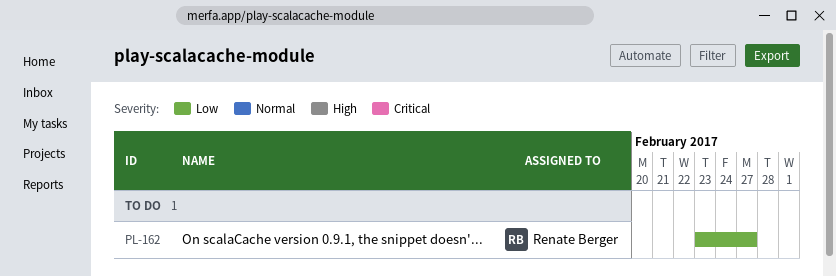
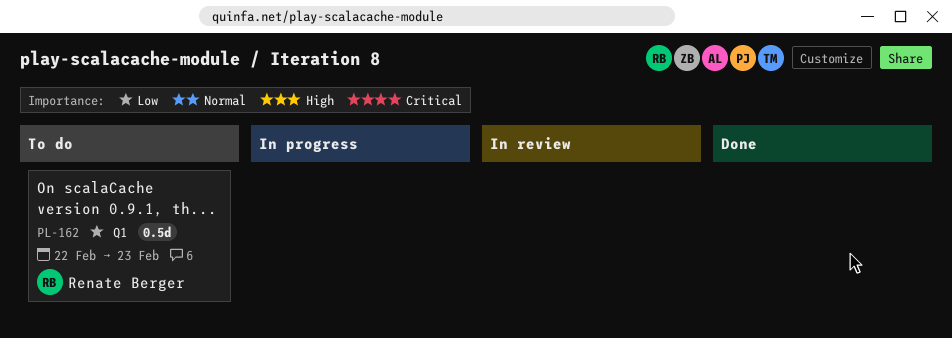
PL-162, start: Feb 23 -> Feb 22
PL-162, due: Feb 27 -> Feb 23

